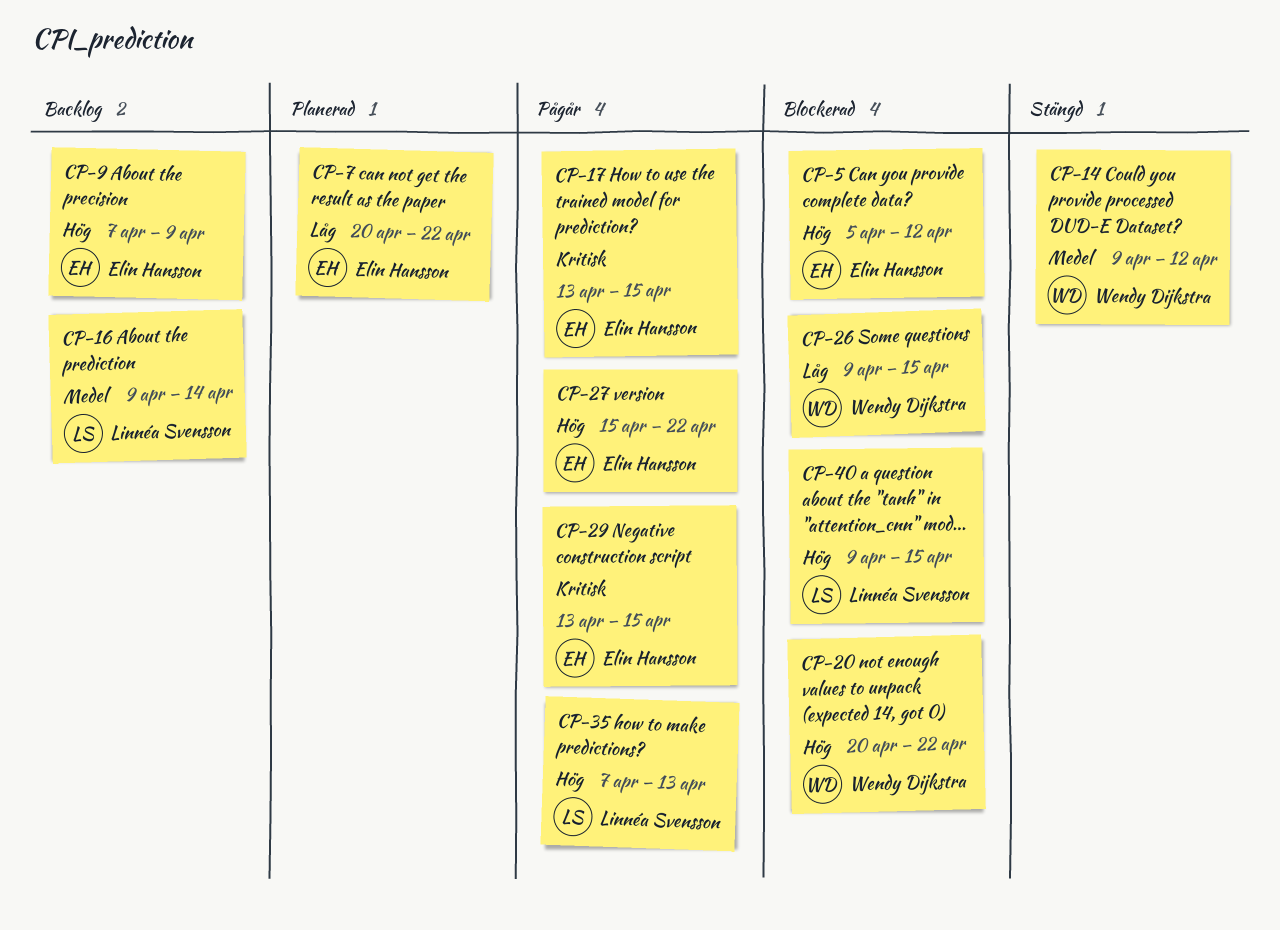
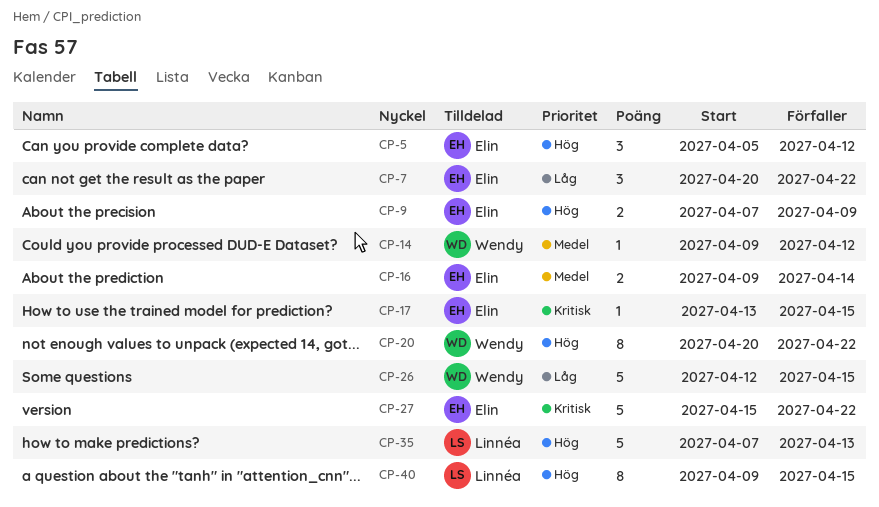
CP-16, owner: Linnéa Svensson -> Elin Hansson
CP-26, start: Apr 9 -> Apr 12
CP-27, priority: Hög -> Kritisk
CP-29: present -> none

